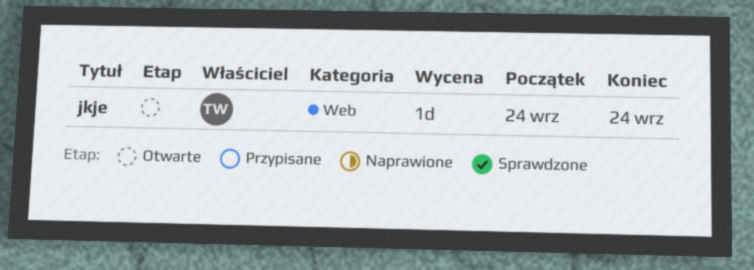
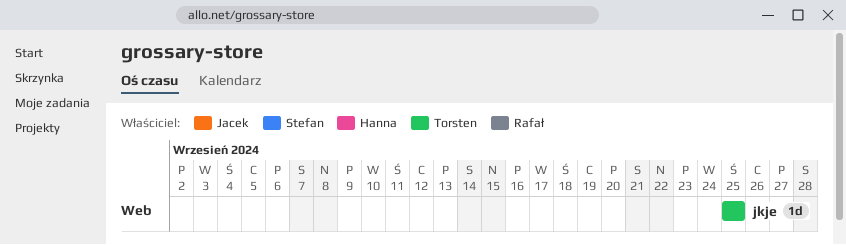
jkje, start: Sep 24 -> Sep 25
jkje, due: Sep 24 -> Sep 25

